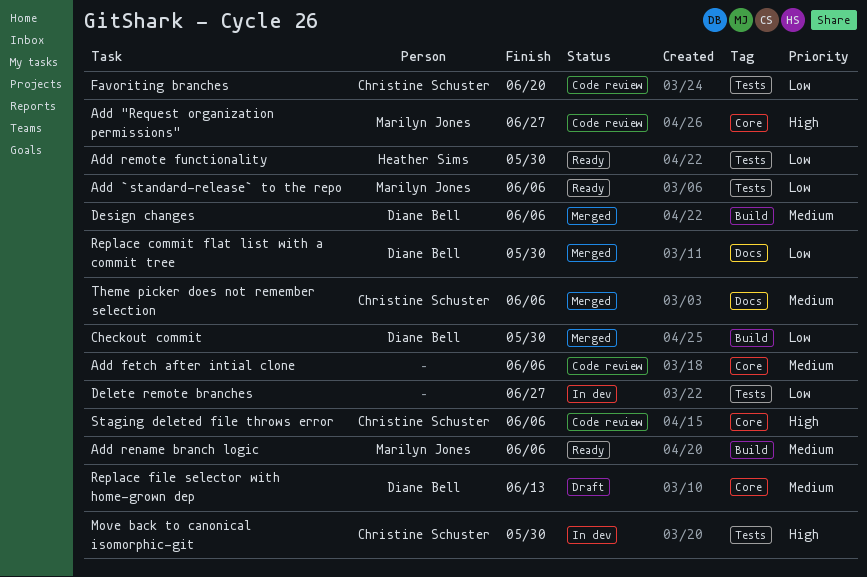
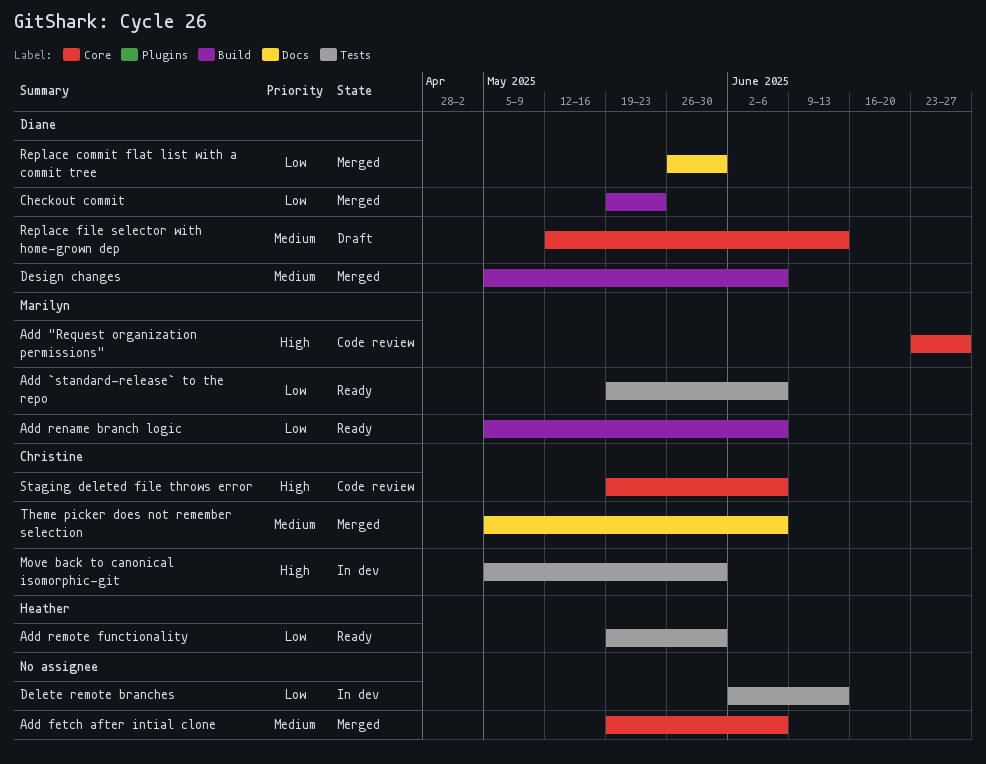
Add fetch after intial clone, status: Code review -> Merged
Add rename branch logic, priority: Medium -> Low
Checkout commit, due: May 30 -> May 23
Delete remote branches, due: Jun 27 -> Jun 13
Favoriting branches: present -> none

